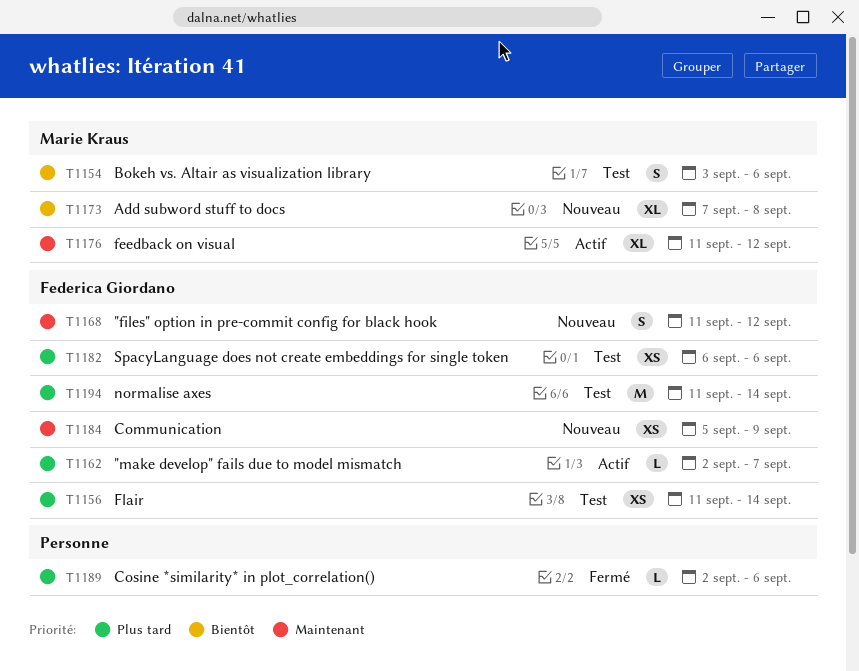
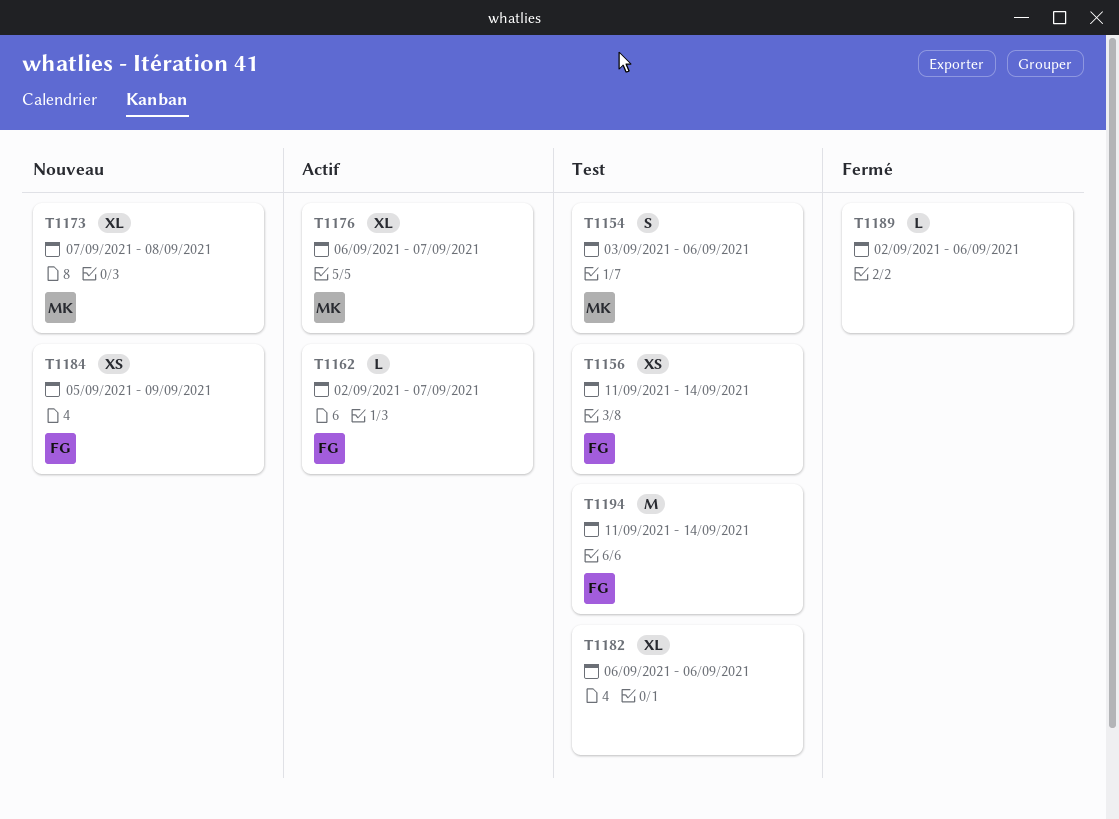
T1168: present -> none
T1176, start: Sep 11 -> Sep 6
T1176, due: Sep 12 -> Sep 7
T1182, owner: Federica Giordano -> none
T1182, estimate: XS -> XL

